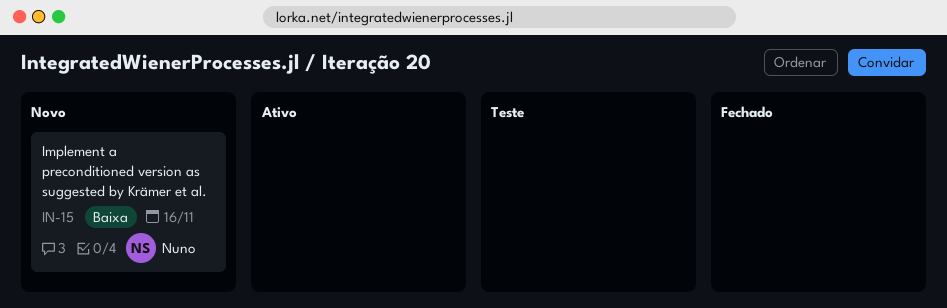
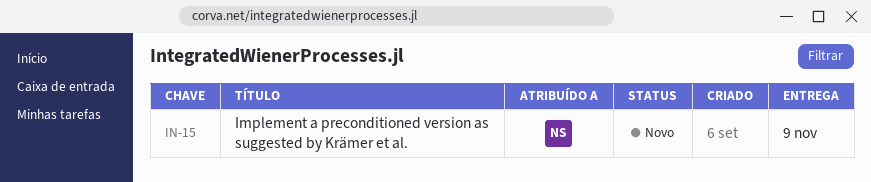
IN-15, due: Nov 16 -> Nov 9

